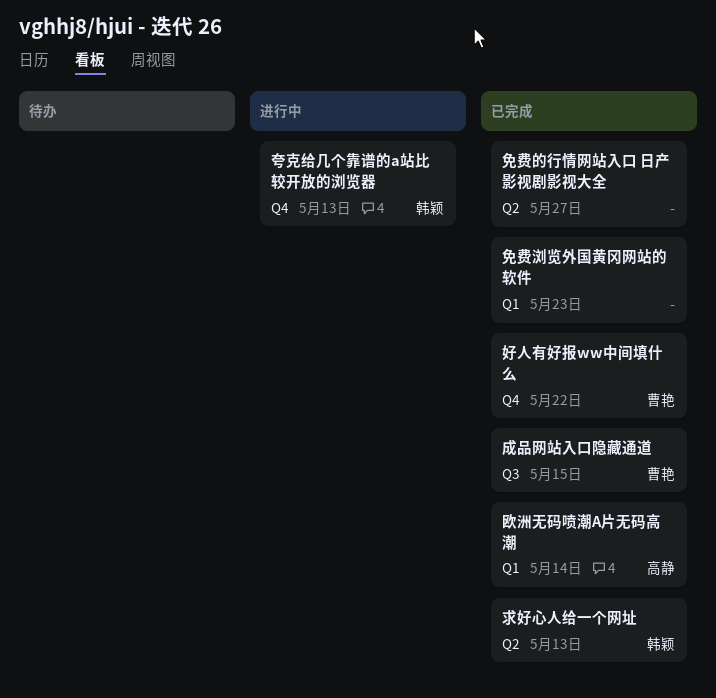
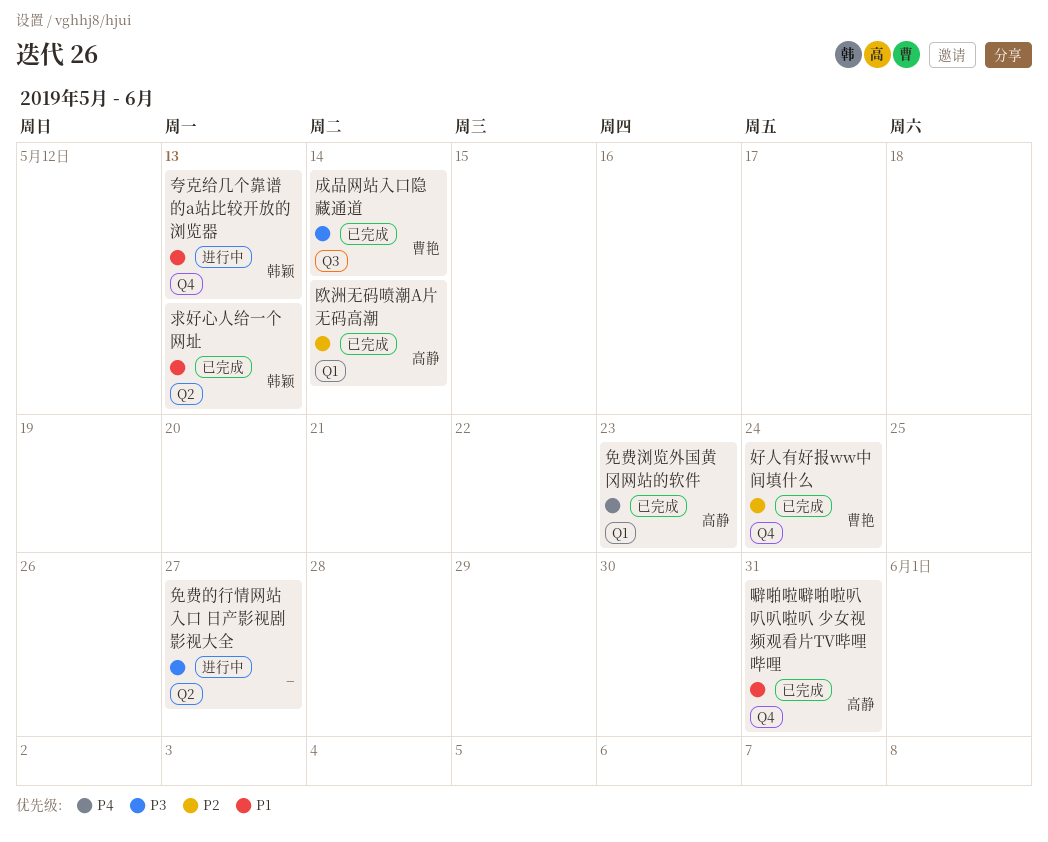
免费浏览外国黄冈网站的软件, owner: none -> 高静
免费的行情网站入口 日产影视剧影视大全, status: 已完成 -> 进行中
噼啪啦噼啪啦叭叭叭啦叭 少女视频观看片TV哔哩哔哩: none -> present
好人有好报ww中间填什么, due: May 22 -> May 24
成品网站入口隐藏通道, due: May 15 -> May 14

